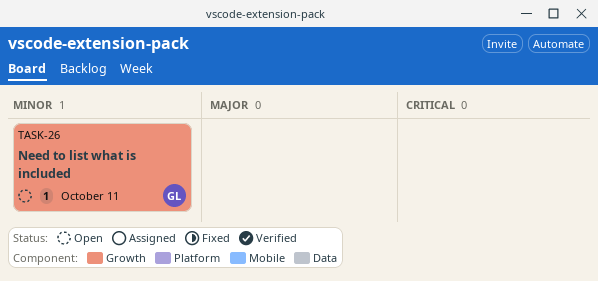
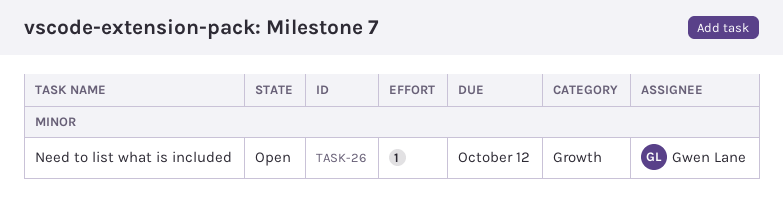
TASK-26, due: Oct 11 -> Oct 12

